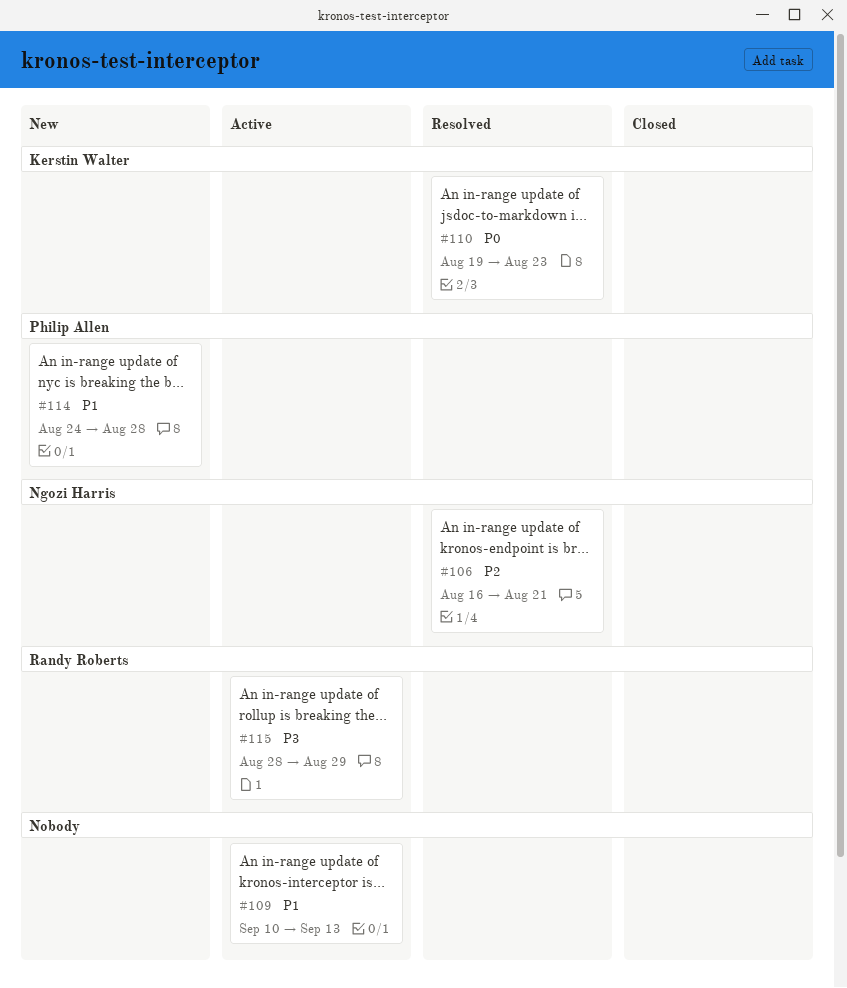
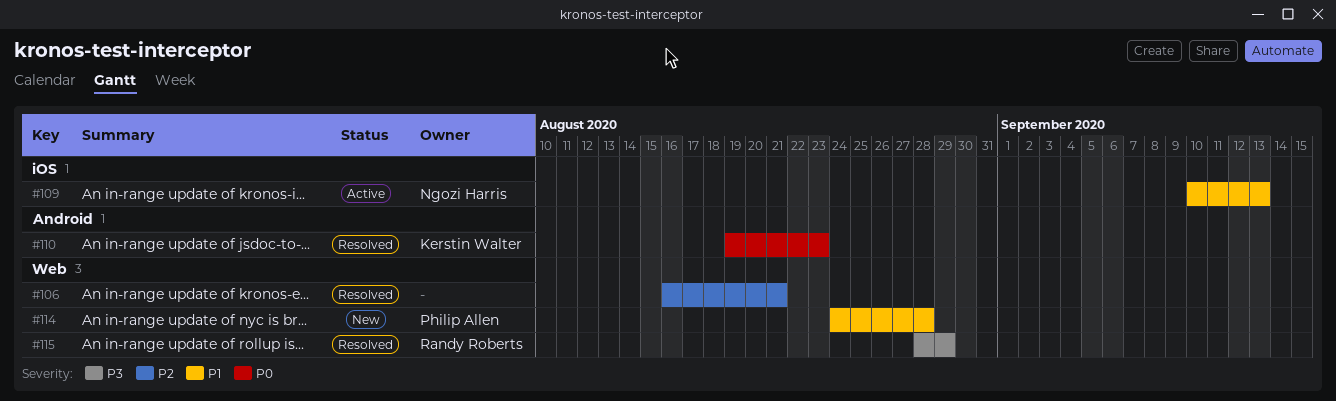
#106, owner: Ngozi Harris -> none
#109, owner: none -> Ngozi Harris
#115, status: Active -> Resolved

